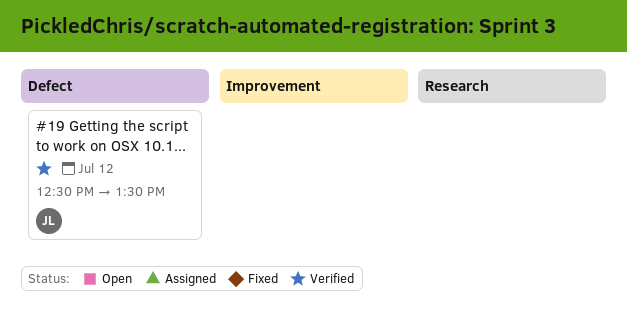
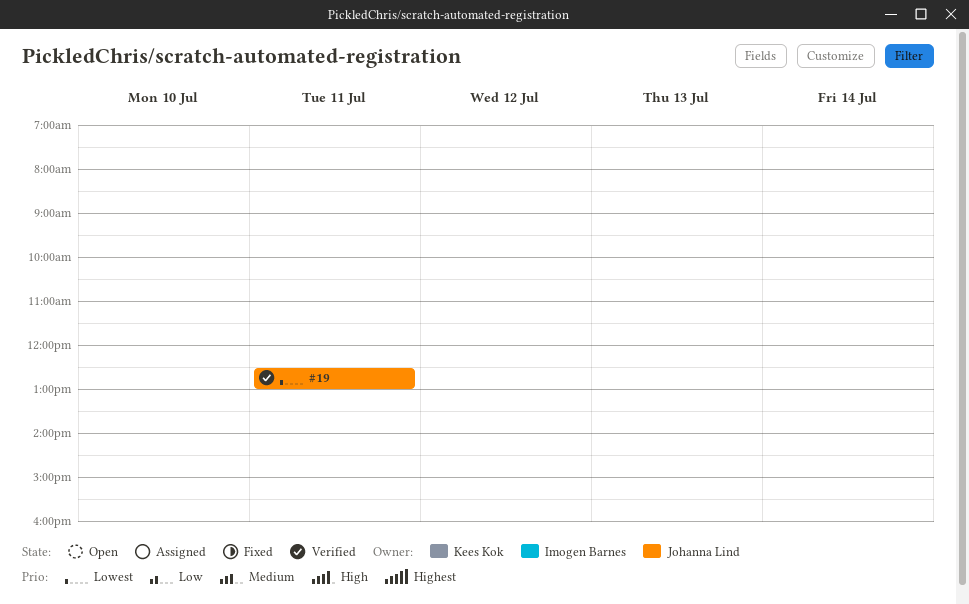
#19, day: Jul 12 -> Jul 11
#19, ends: 13:30 -> 13:00

